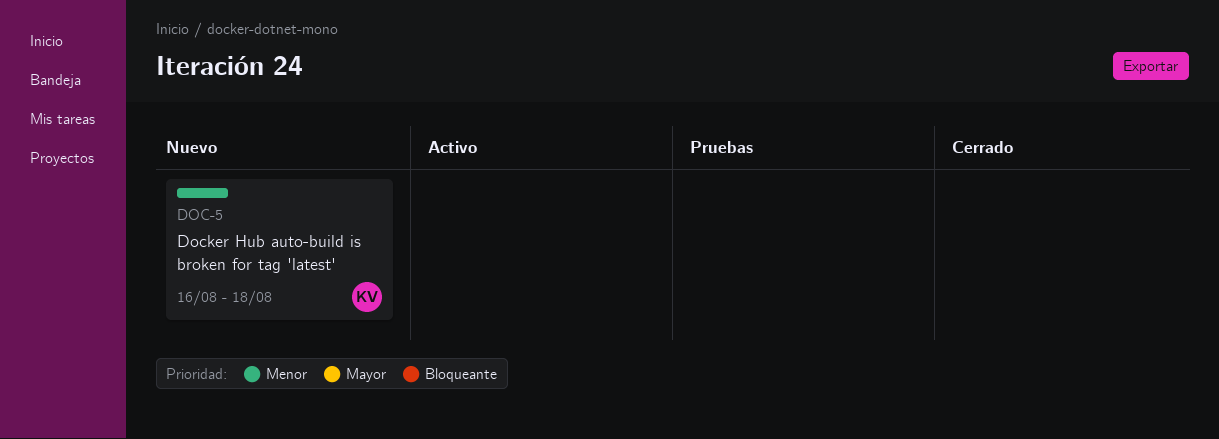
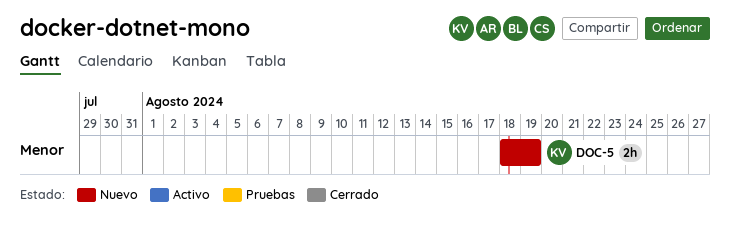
DOC-5, start: Aug 16 -> Aug 18
DOC-5, due: Aug 18 -> Aug 19

